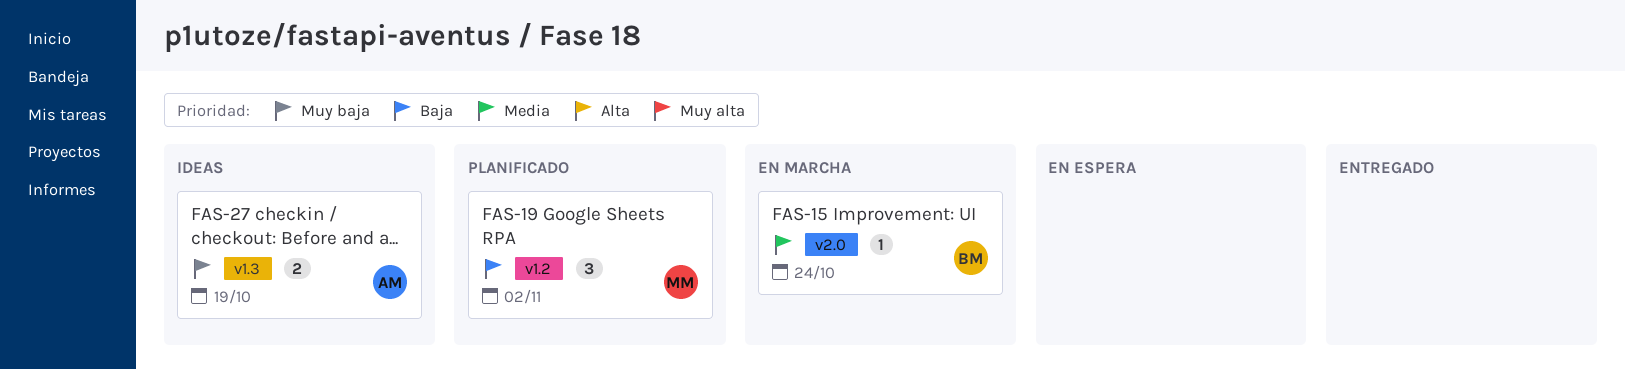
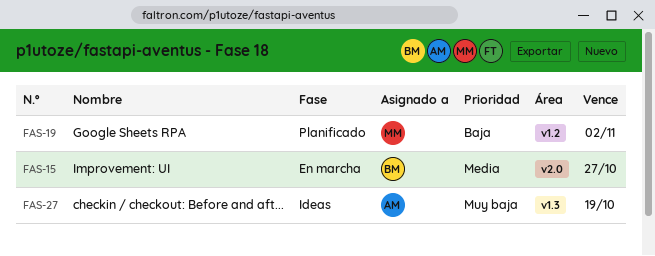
FAS-15, due: Oct 24 -> Oct 27

